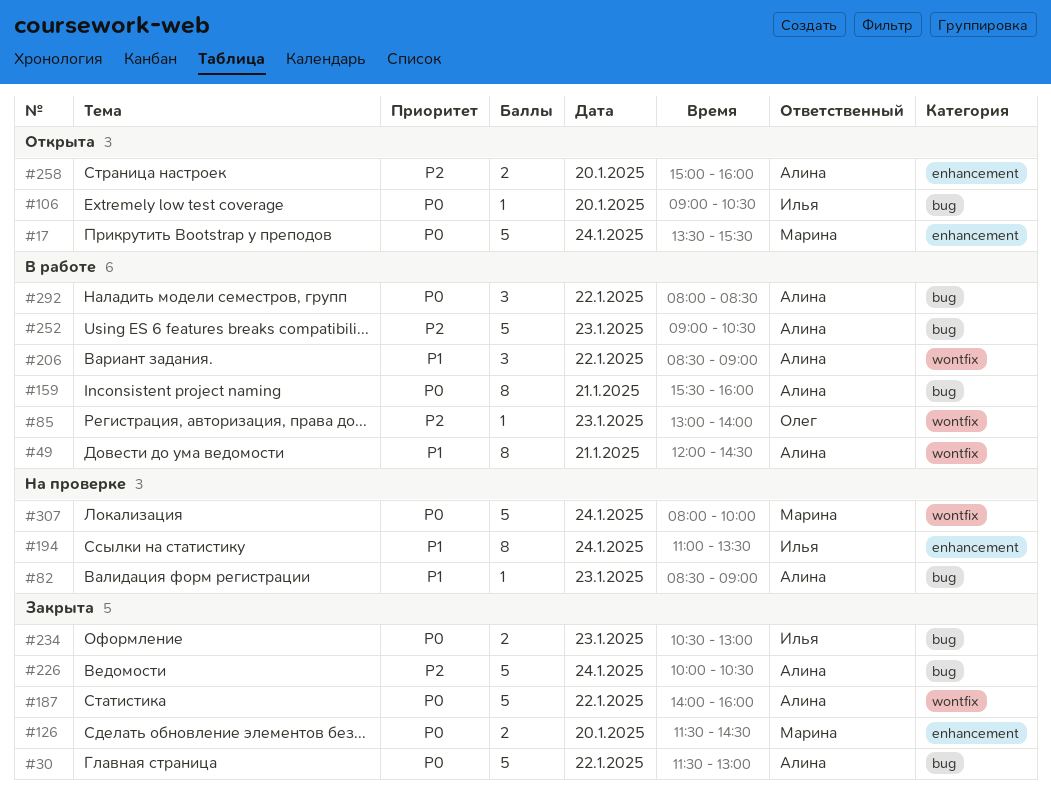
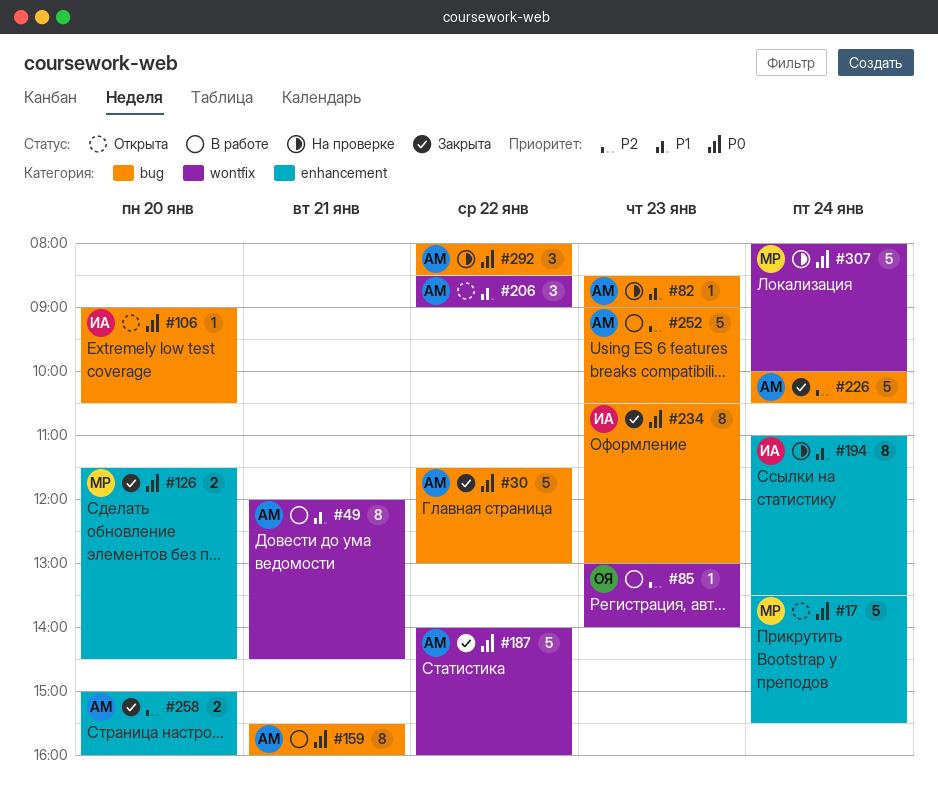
#206, status: В работе -> Открыта
#234, estimate: 2 -> 8
#258, status: Открыта -> Закрыта
#292, status: В работе -> На проверке

